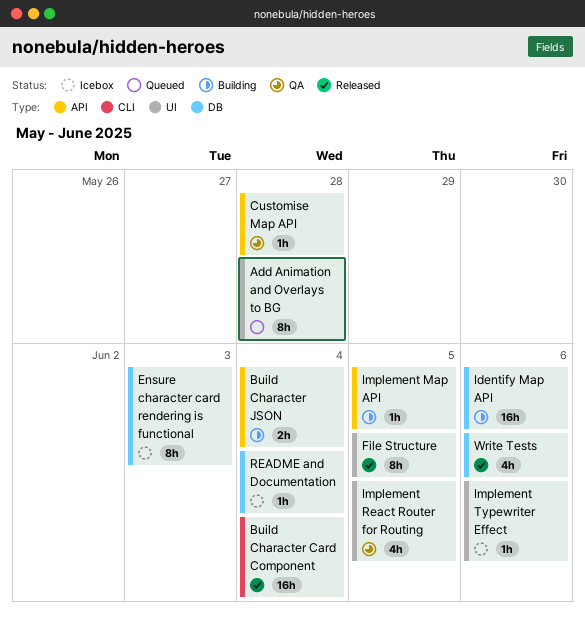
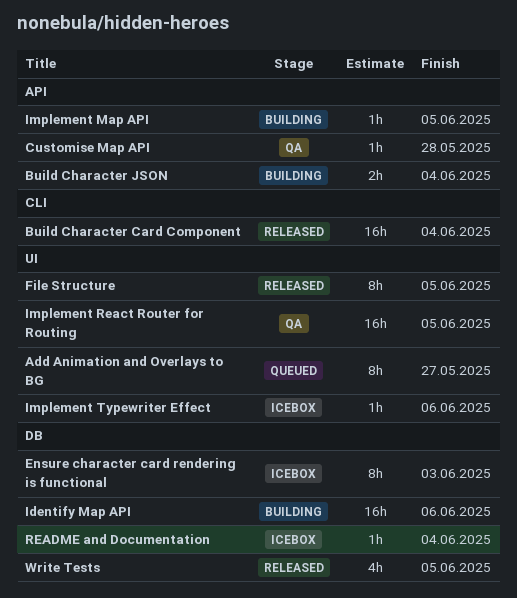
Add Animation and Overlays to BG, due: May 28 -> May 27
Implement React Router for Routing, estimate: 4h -> 16h
Write Tests, due: Jun 6 -> Jun 5

